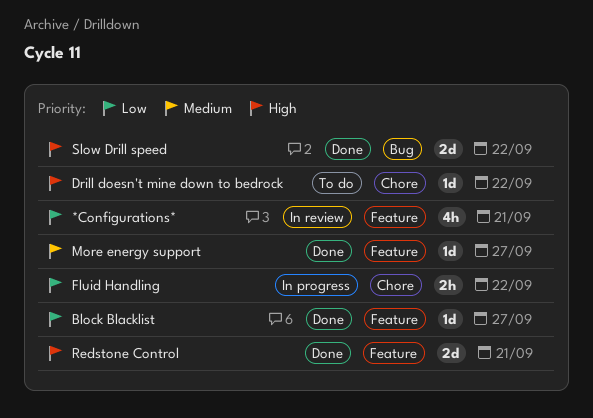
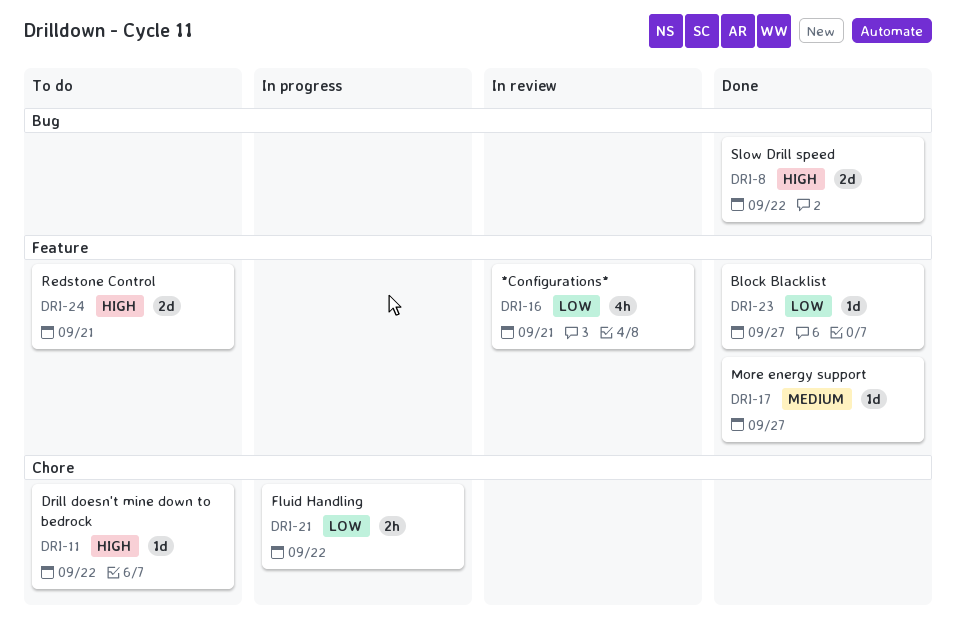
Redstone Control, status: Done -> To do

